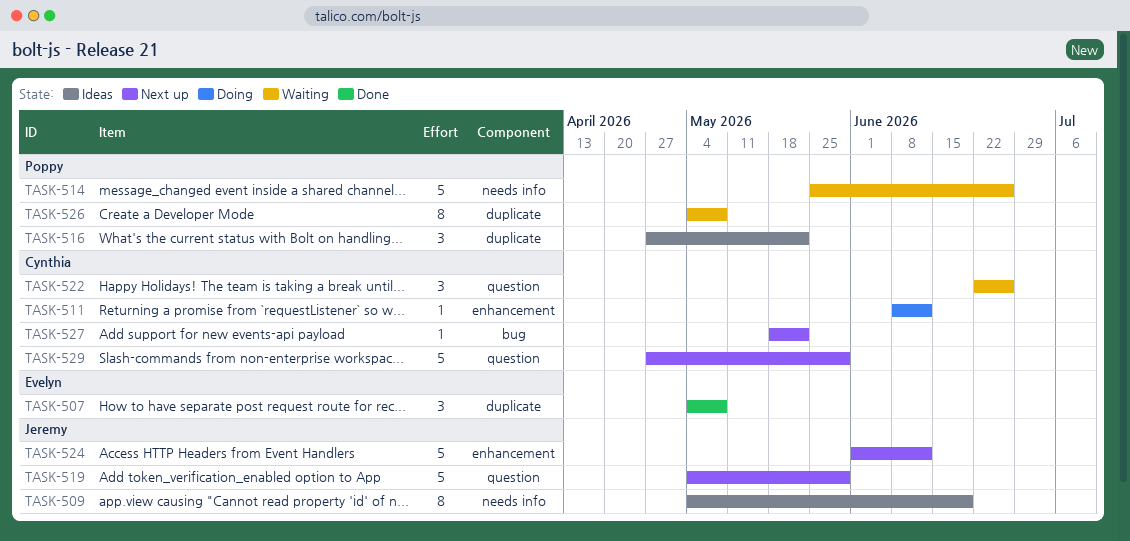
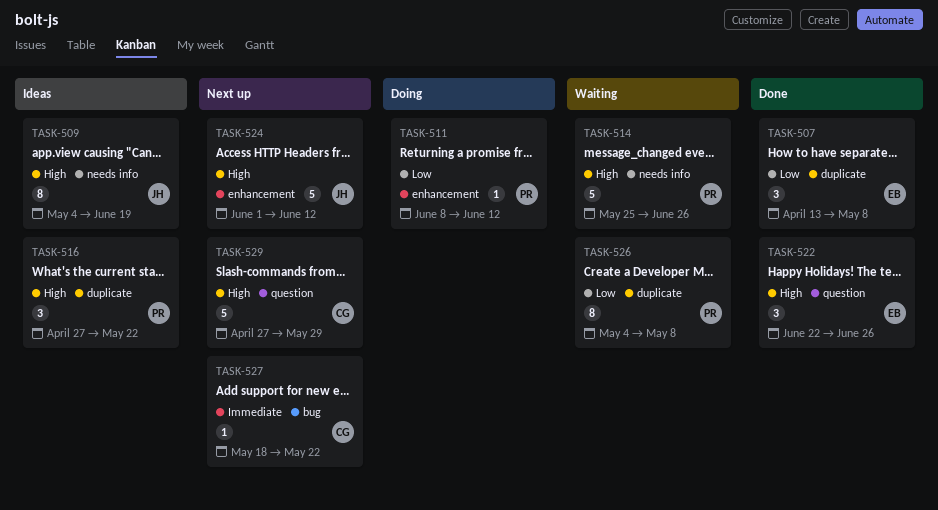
TASK-507, start: May 4 -> Apr 13
TASK-511, owner: Cynthia -> Poppy
TASK-519: present -> none
TASK-522, status: Waiting -> Done
TASK-522, owner: Cynthia -> Evelyn

